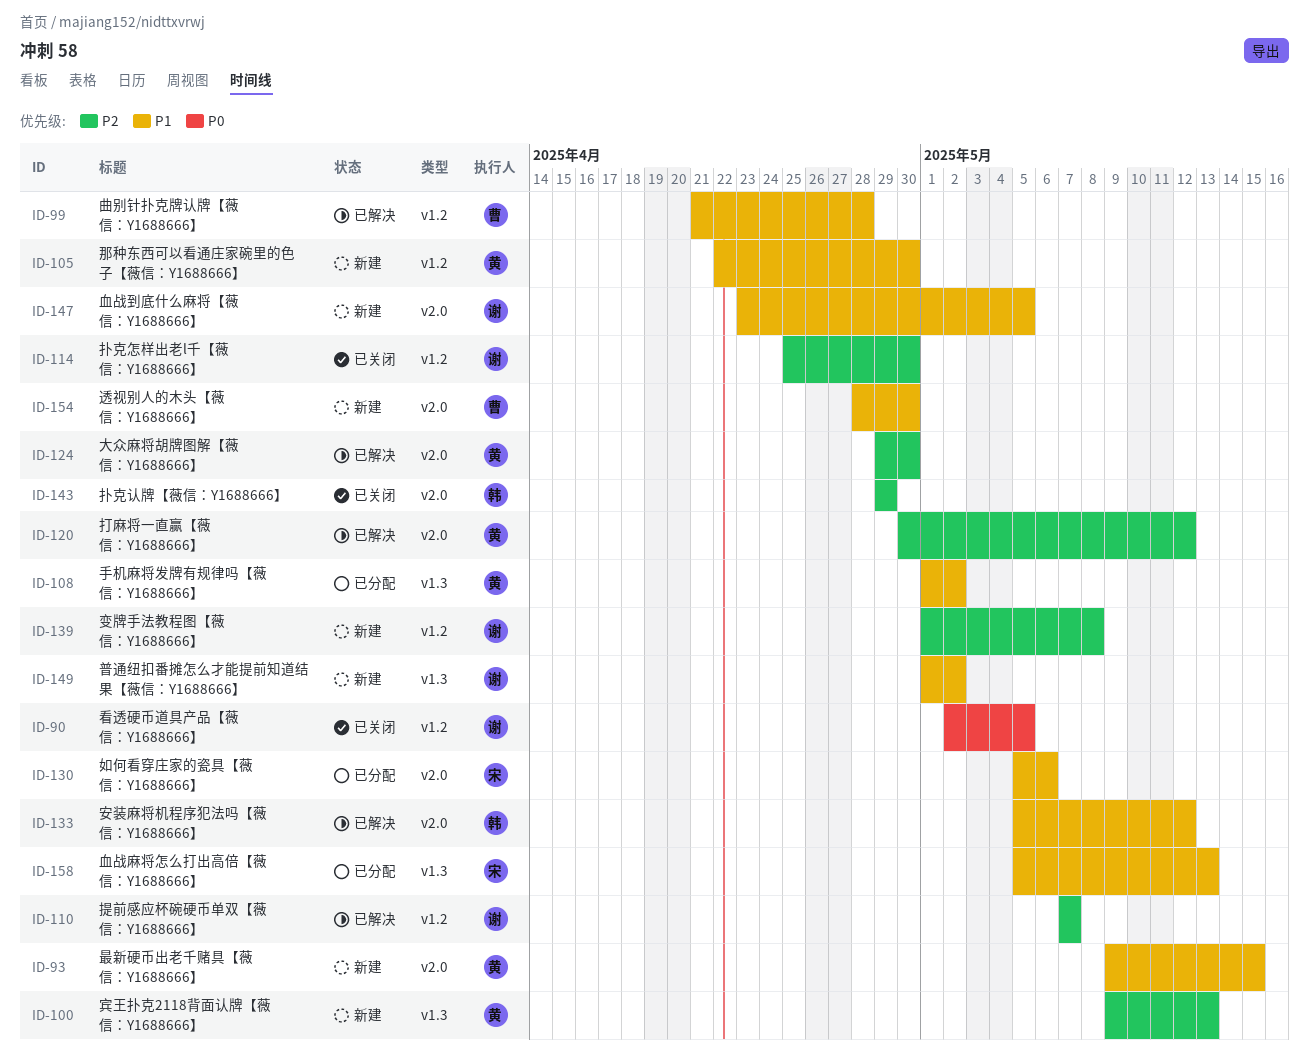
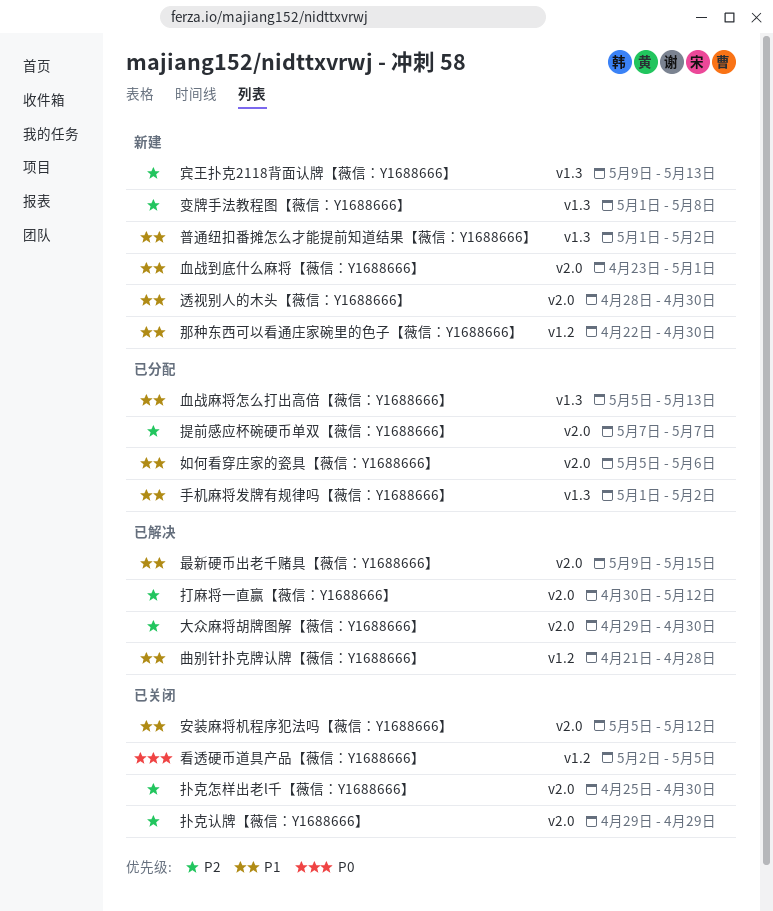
变牌手法教程图【薇信：Y1688666】, label: v1.2 -> v1.3
安装麻将机程序犯法吗【薇信：Y1688666】, status: 已解决 -> 已关闭
扑克怎样出老l千【薇信：Y1688666】, label: v1.2 -> v2.0
提前感应杯碗硬币单双【薇信：Y1688666】, status: 已解决 -> 已分配
提前感应杯碗硬币单双【薇信：Y1688666】, label: v1.2 -> v2.0
最新硬币出老千赌具【薇信：Y1688666】, status: 新建 -> 已解决
血战到底什么麻将【薇信：Y1688666】, due: May 5 -> May 1

